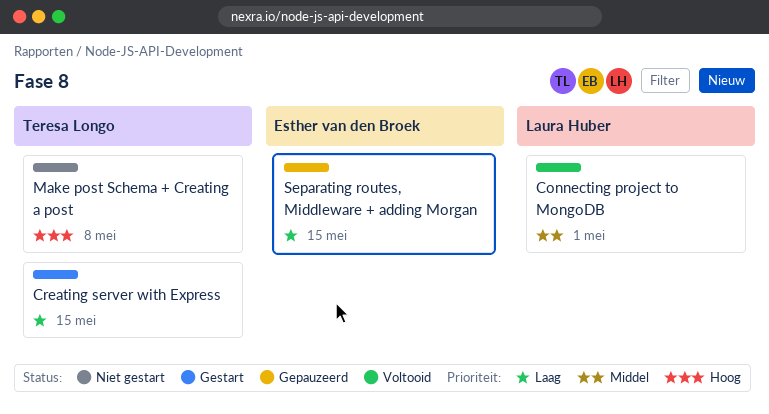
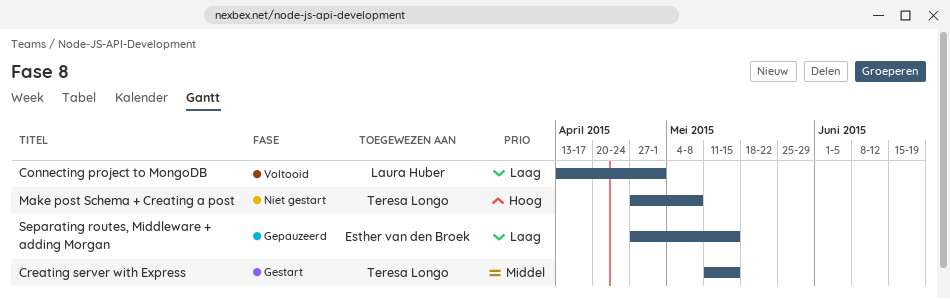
Connecting project to MongoDB, priority: Middel -> Laag
Creating server with Express, priority: Laag -> Middel

